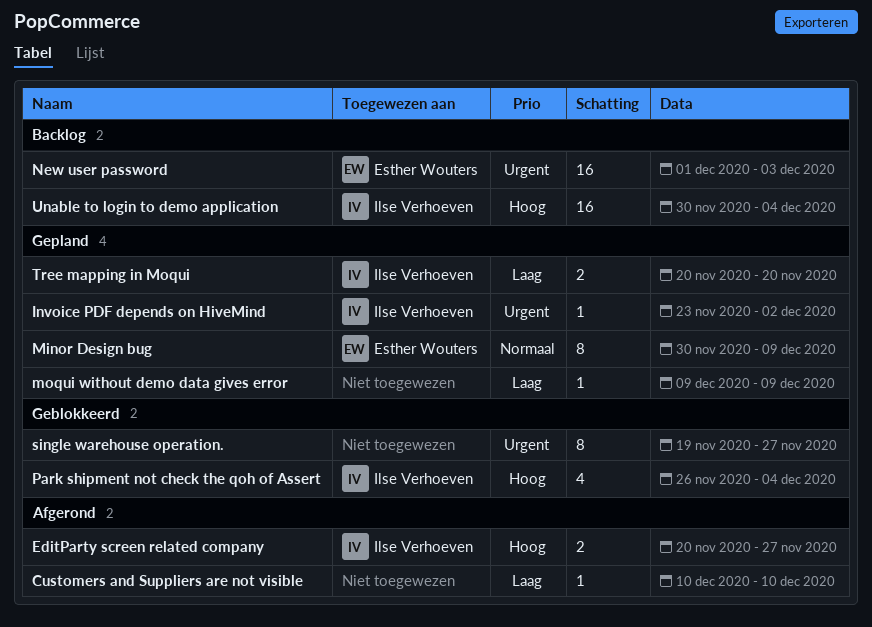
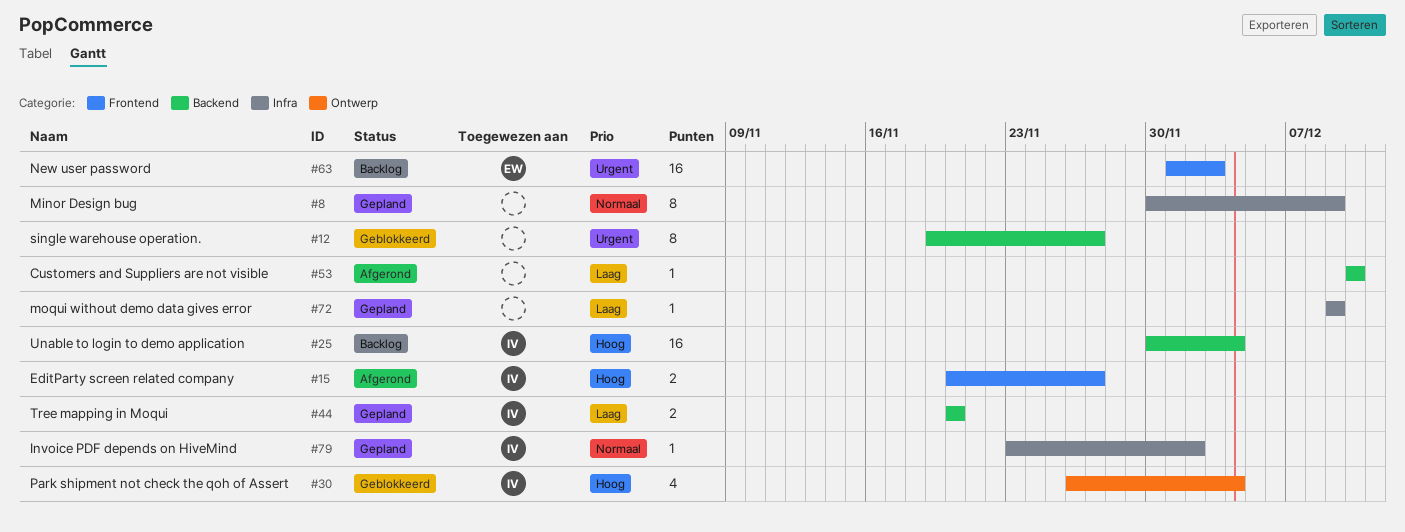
Invoice PDF depends on HiveMind, priority: Urgent -> Normaal
Minor Design bug, owner: Esther Wouters -> none

